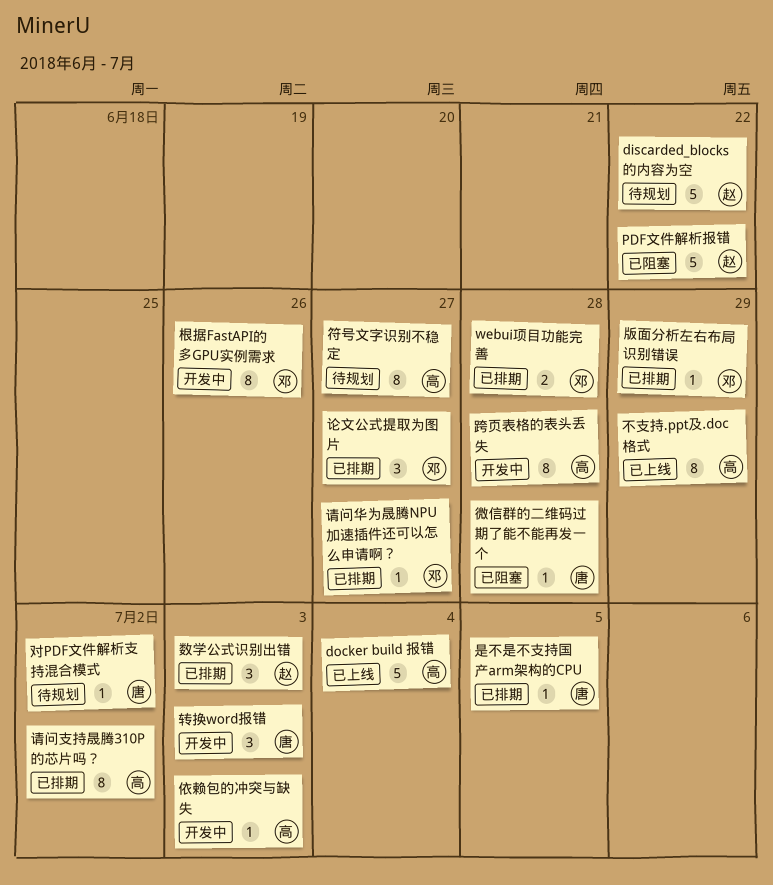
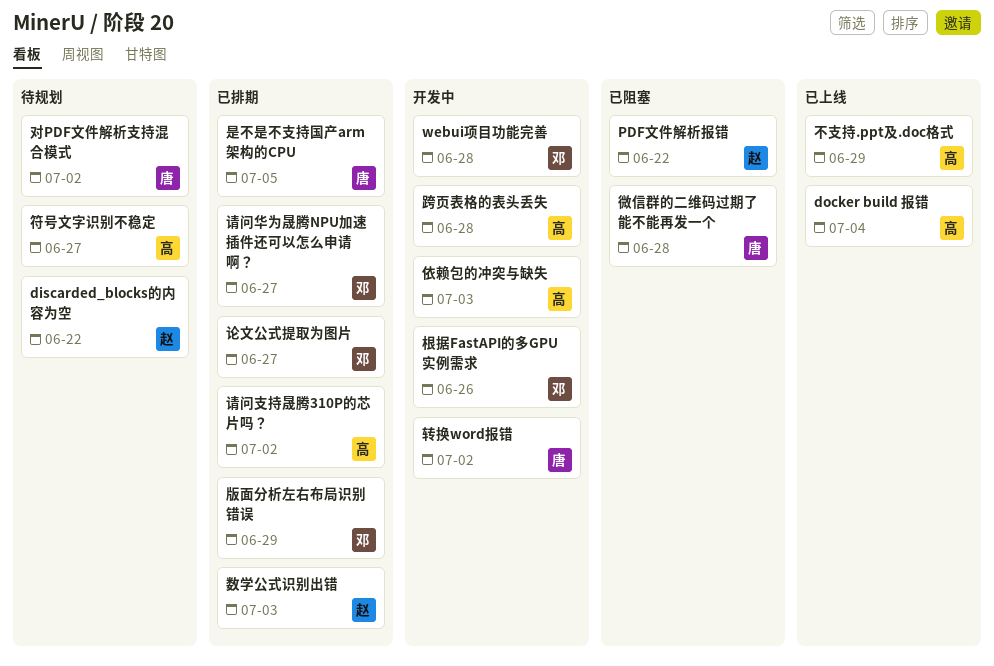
webui项目功能完善, status: 已排期 -> 开发中
转换word报错, due: Jul 3 -> Jul 2

